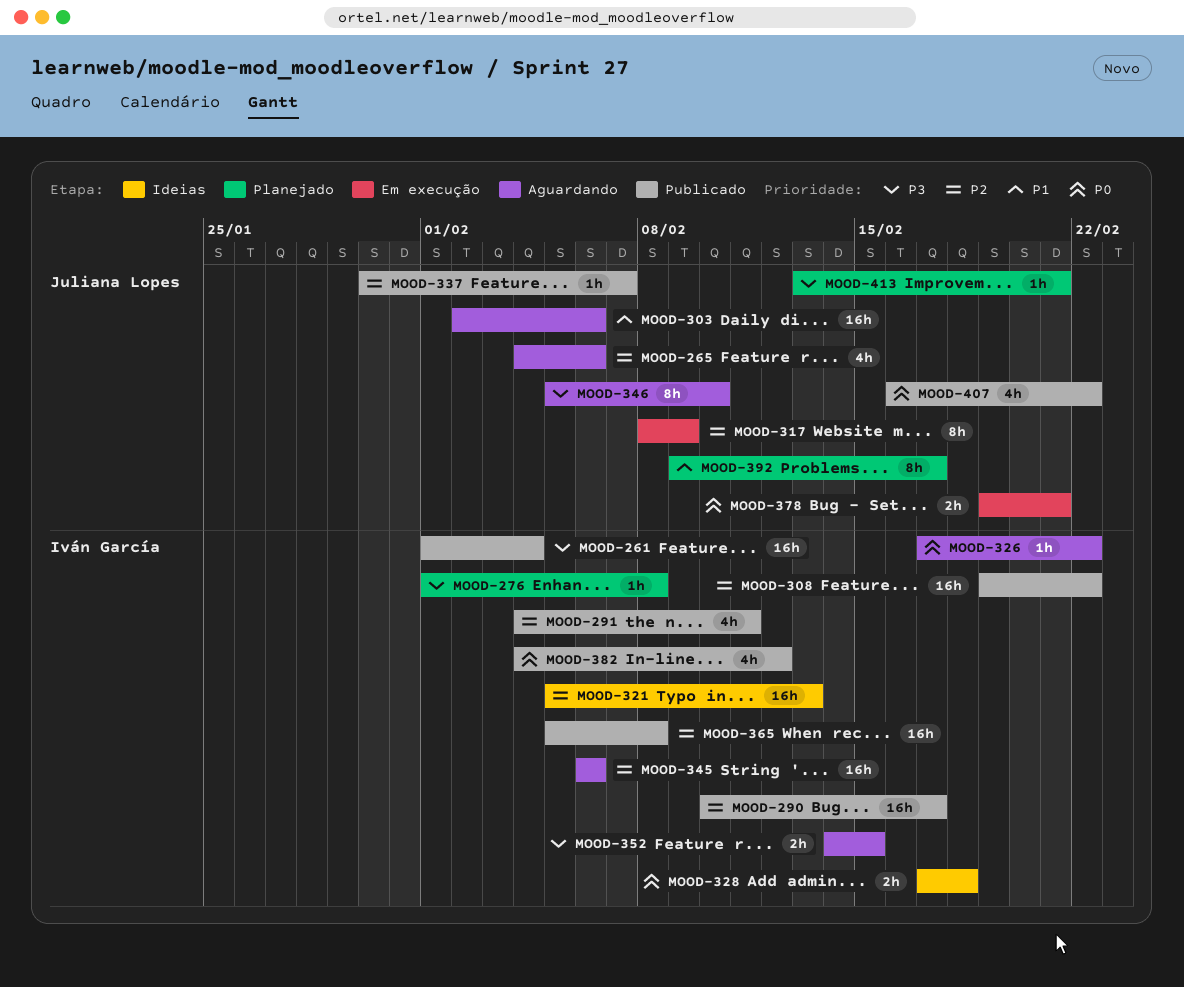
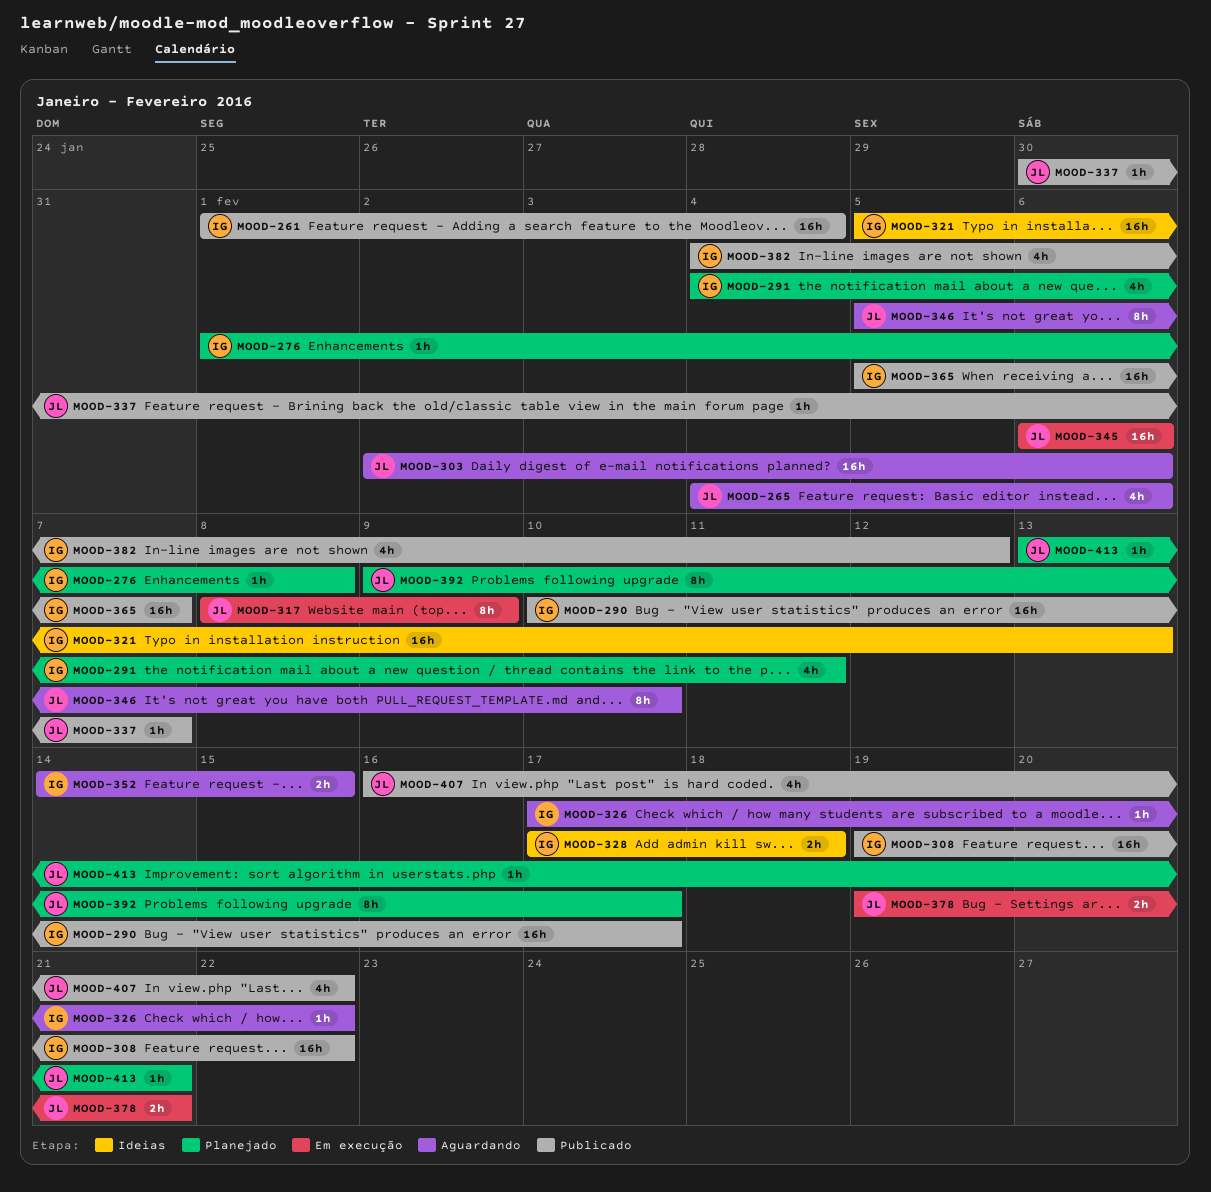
MOOD-291, status: Publicado -> Planejado
MOOD-345, status: Aguardando -> Em execução
MOOD-345, owner: Iván García -> Juliana Lopes
MOOD-365, due: Feb 8 -> Feb 7

